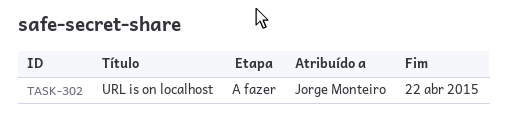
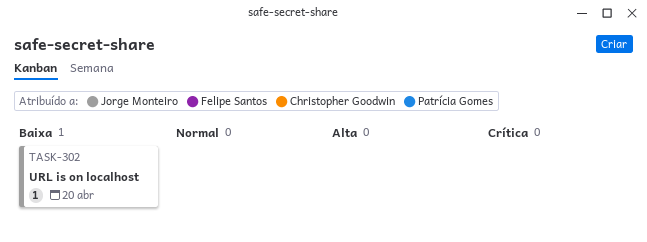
TASK-302, due: Apr 22 -> Apr 20

